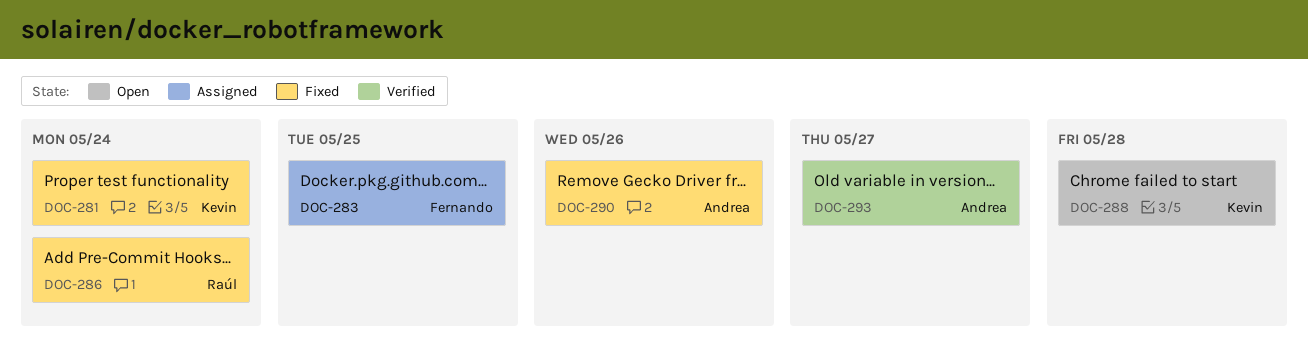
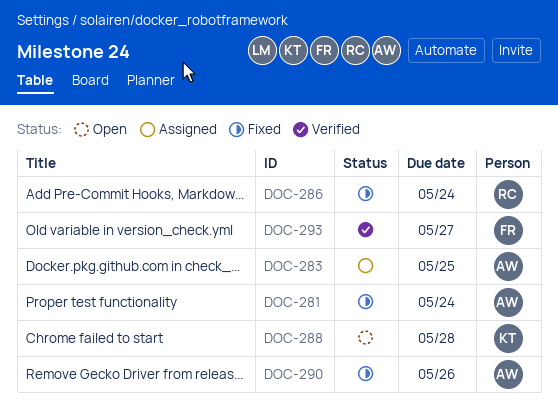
DOC-281, owner: Kevin -> Andrea
DOC-283, owner: Fernando -> Andrea
DOC-293, owner: Andrea -> Fernando

